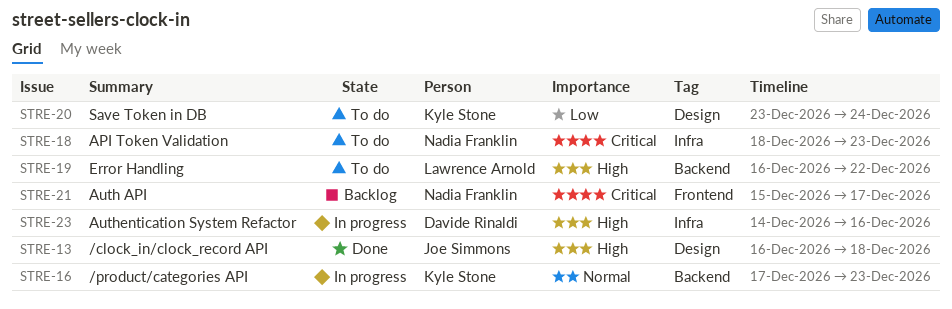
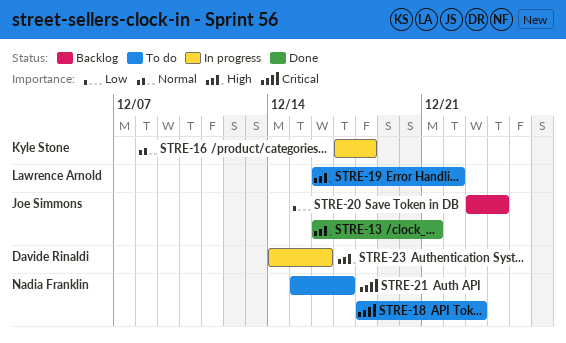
STRE-13, due: Dec 18 -> Dec 21
STRE-16, due: Dec 23 -> Dec 18
STRE-20, status: To do -> Backlog
STRE-20, owner: Kyle Stone -> Joe Simmons
STRE-21, status: Backlog -> To do

